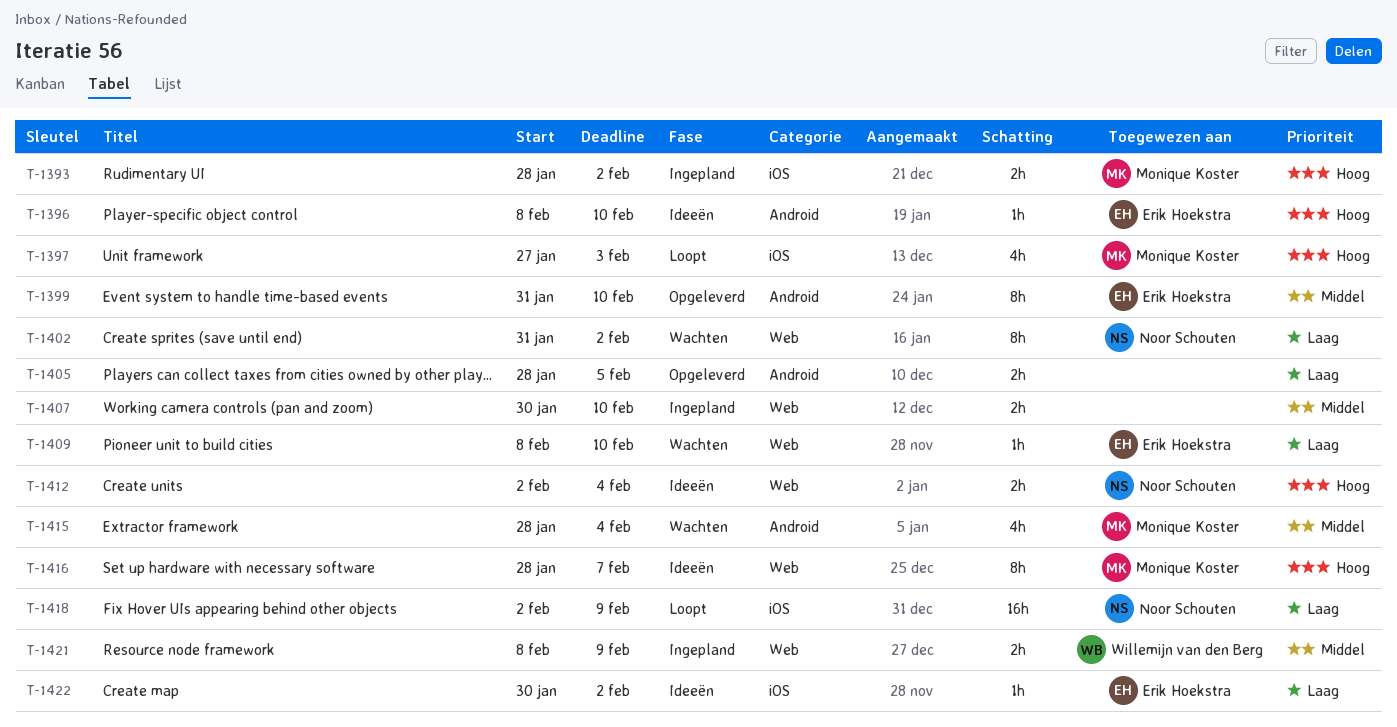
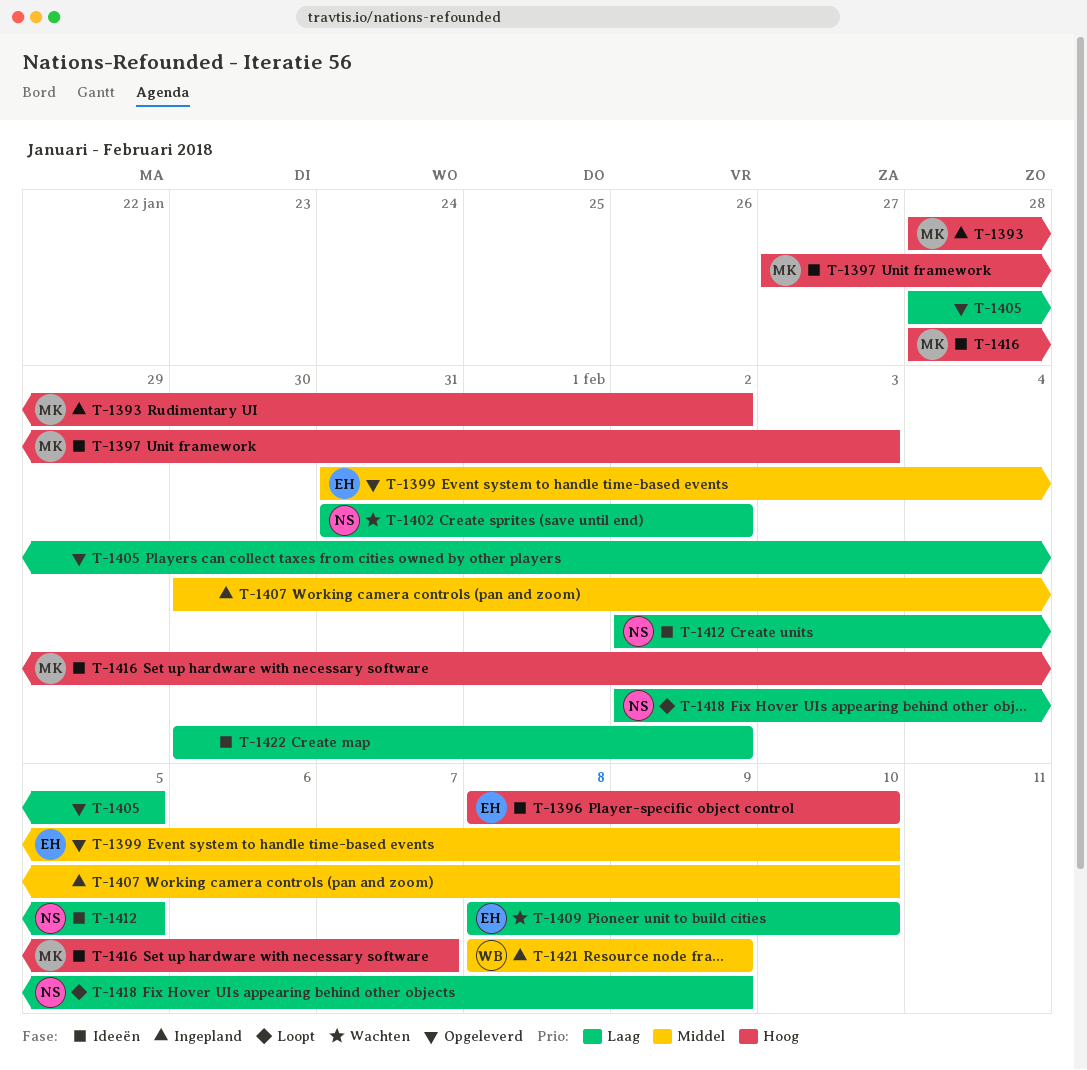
T-1397, status: Loopt -> Ideeën
T-1412, priority: Hoog -> Laag
T-1412, due: Feb 4 -> Feb 5
T-1415: present -> none
T-1422, owner: Erik Hoekstra -> none

